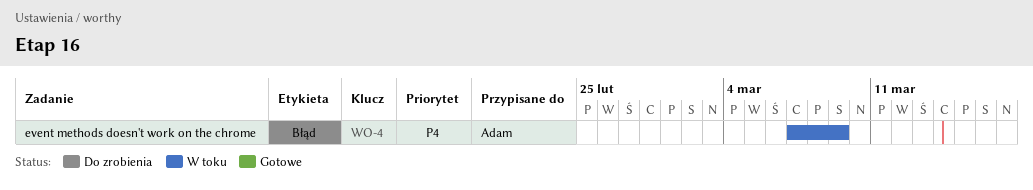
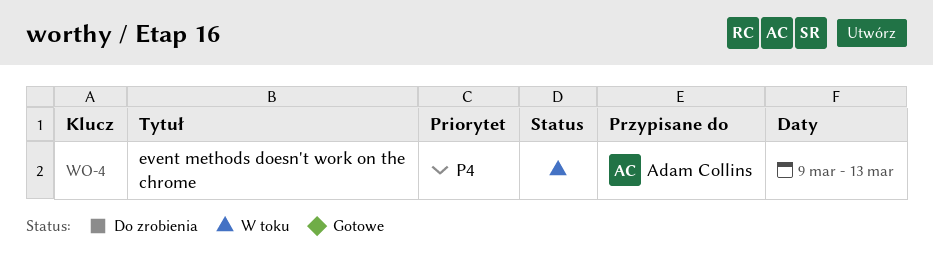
WO-4, start: Mar 7 -> Mar 9
WO-4, due: Mar 9 -> Mar 13

